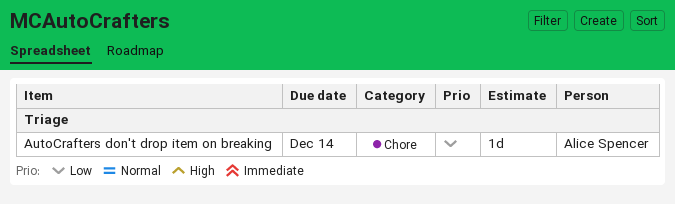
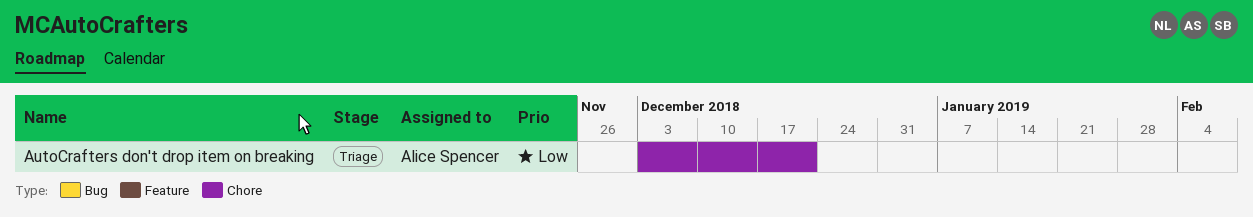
AutoCrafters don't drop item on breaking, due: Dec 14 -> Dec 21

